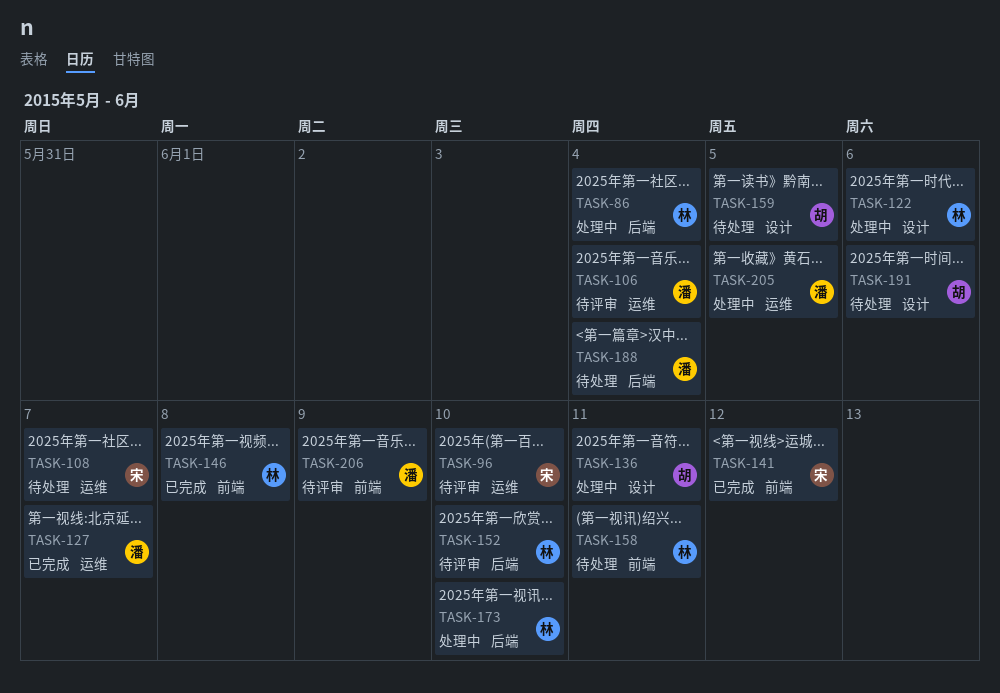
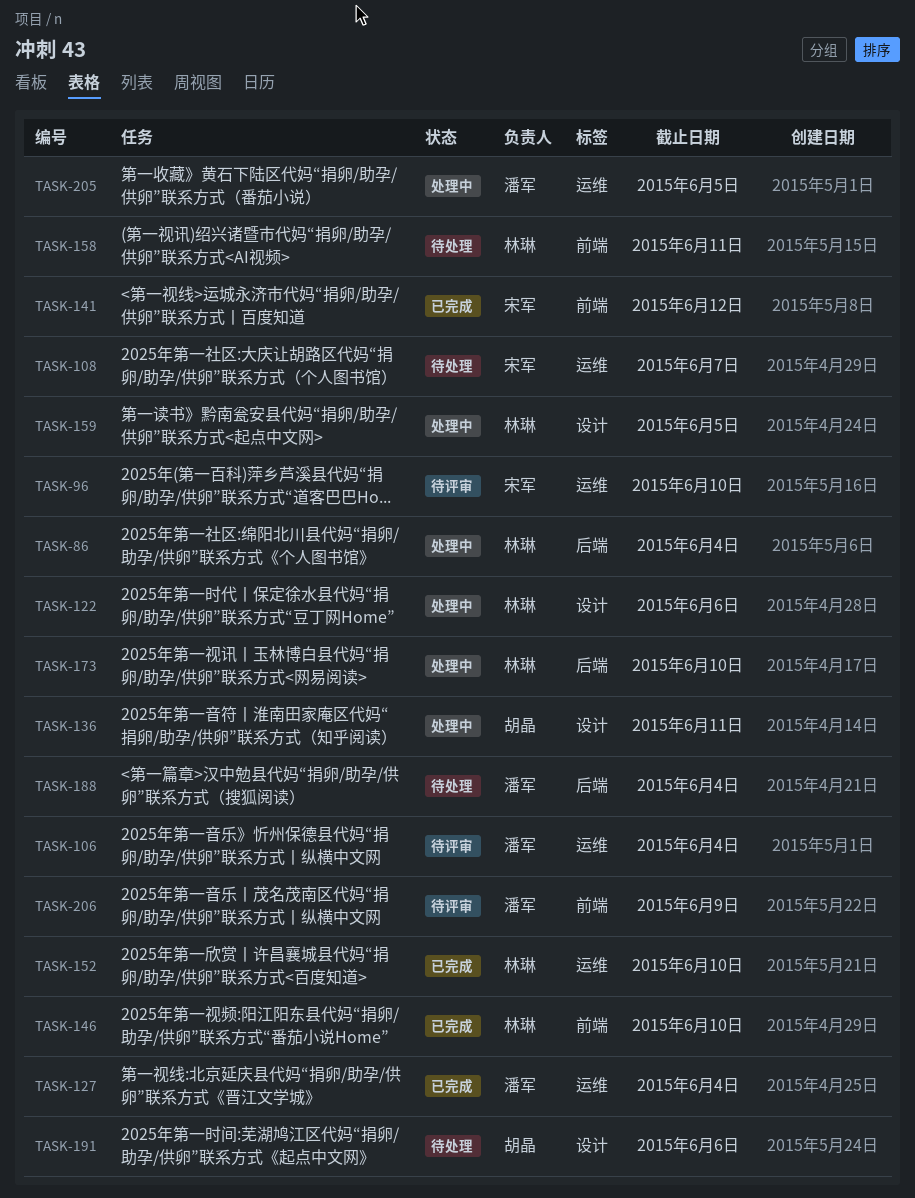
TASK-127, due: Jun 7 -> Jun 4
TASK-146, due: Jun 8 -> Jun 10
TASK-152, status: 待评审 -> 已完成
TASK-152, label: 后端 -> 运维
TASK-159, status: 待处理 -> 处理中
TASK-159, owner: 胡晶 -> 林琳

